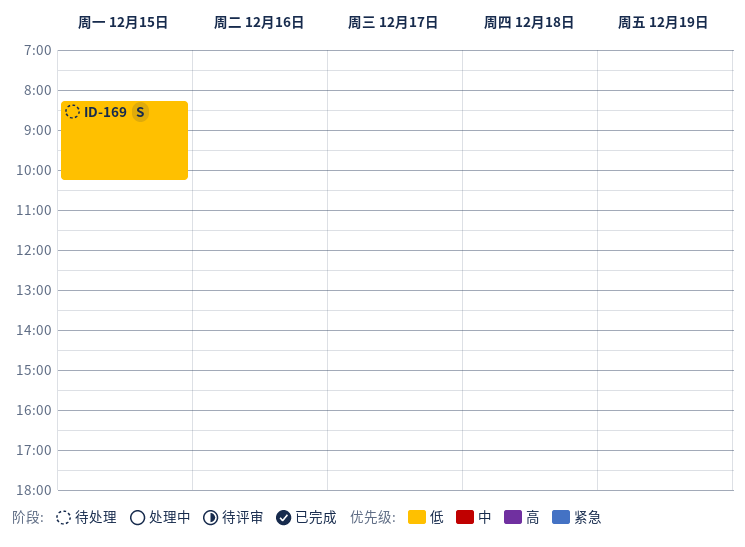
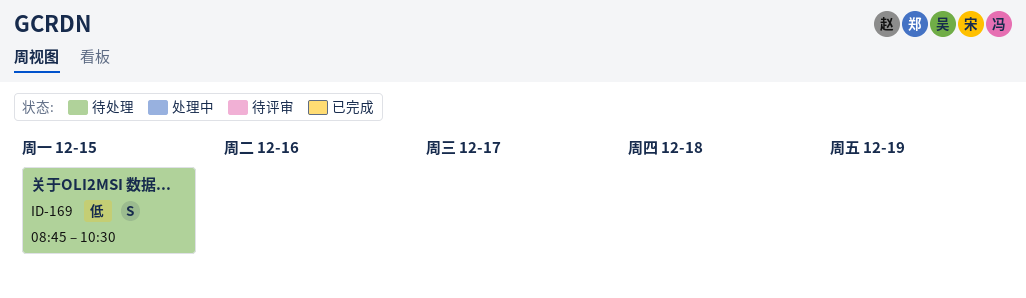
ID-169, begins: 08:15 -> 08:45
ID-169, ends: 10:15 -> 10:30

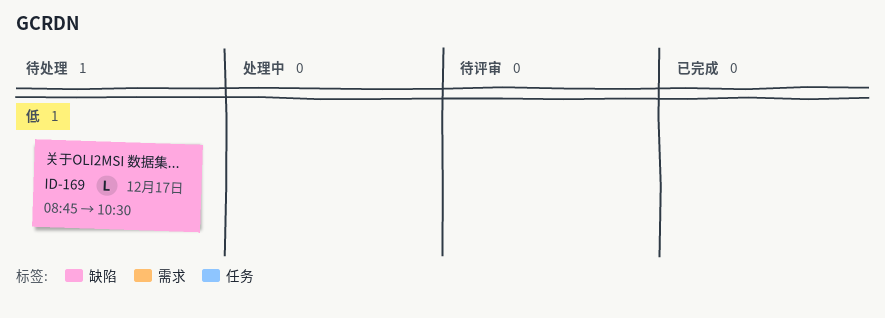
ID-169, estimate: S -> L
ID-169, day: Dec 15 -> Dec 17

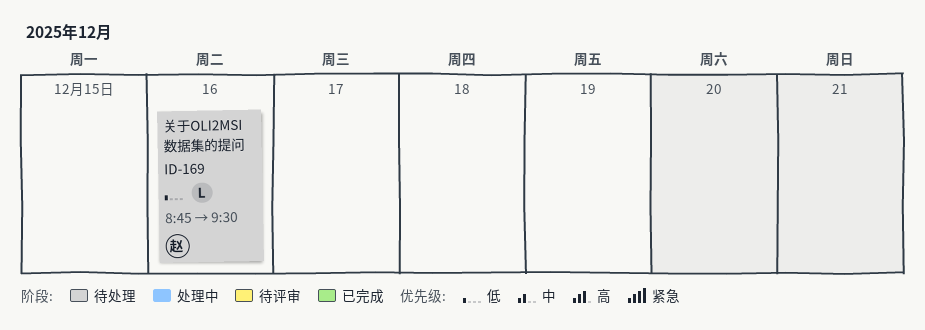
ID-169, day: Dec 17 -> Dec 16
ID-169, ends: 10:30 -> 09:30

